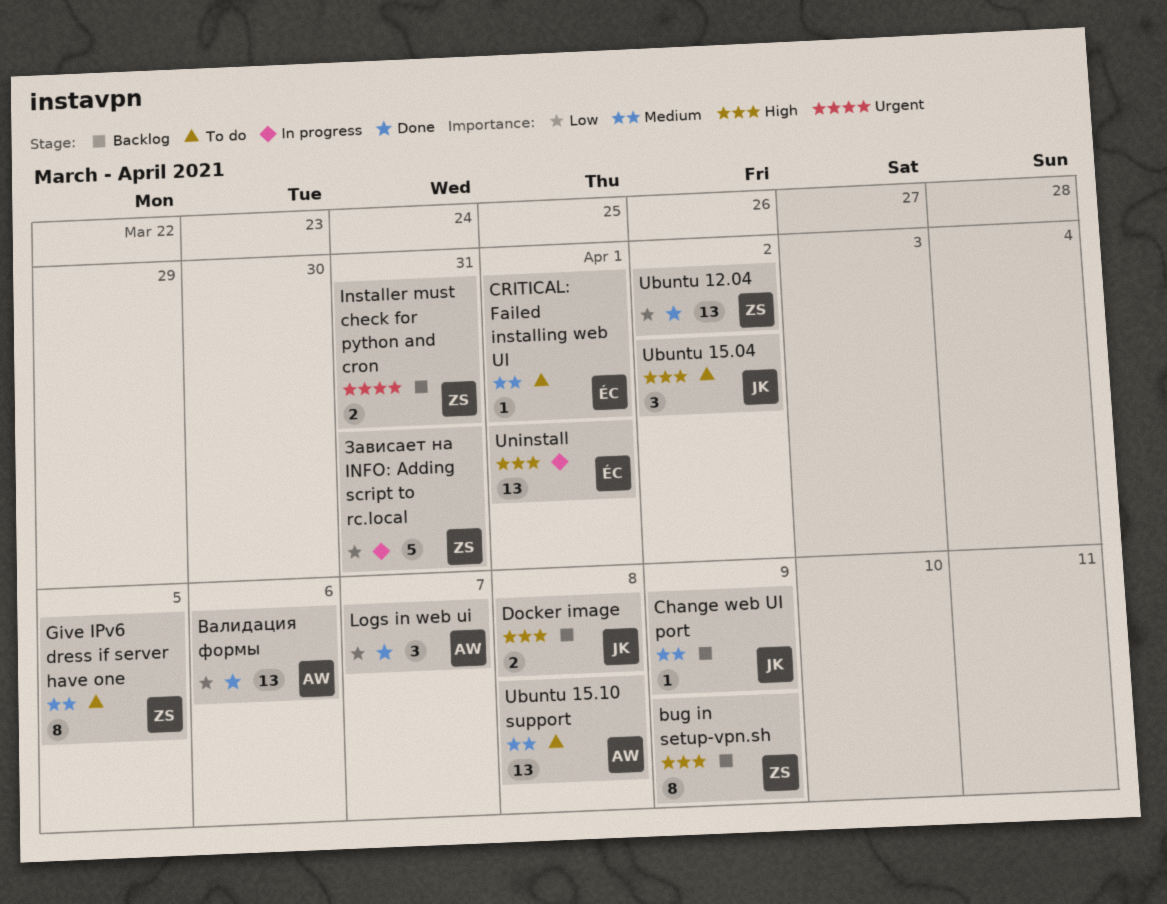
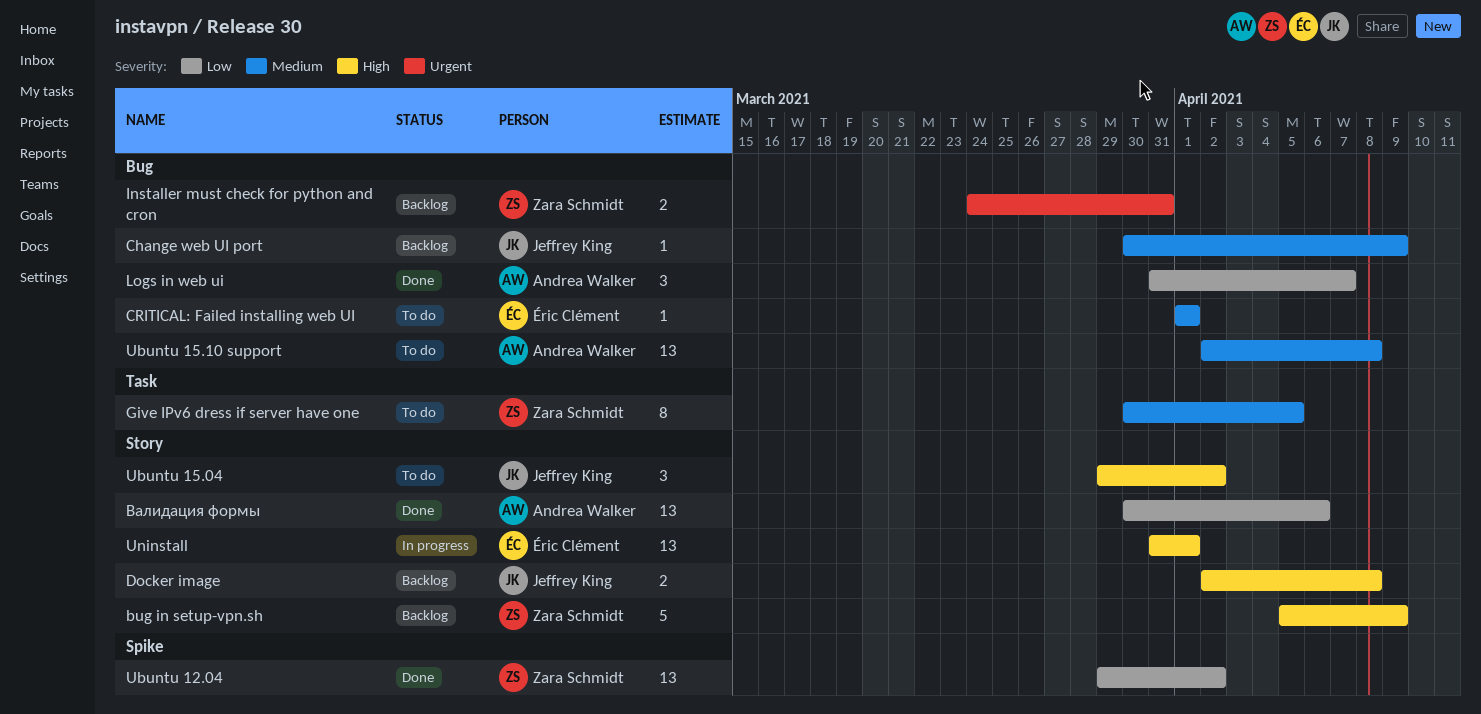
bug in setup-vpn.sh, estimate: 8 -> 5
Зависает на INFO: Adding script to rc.local: present -> none

